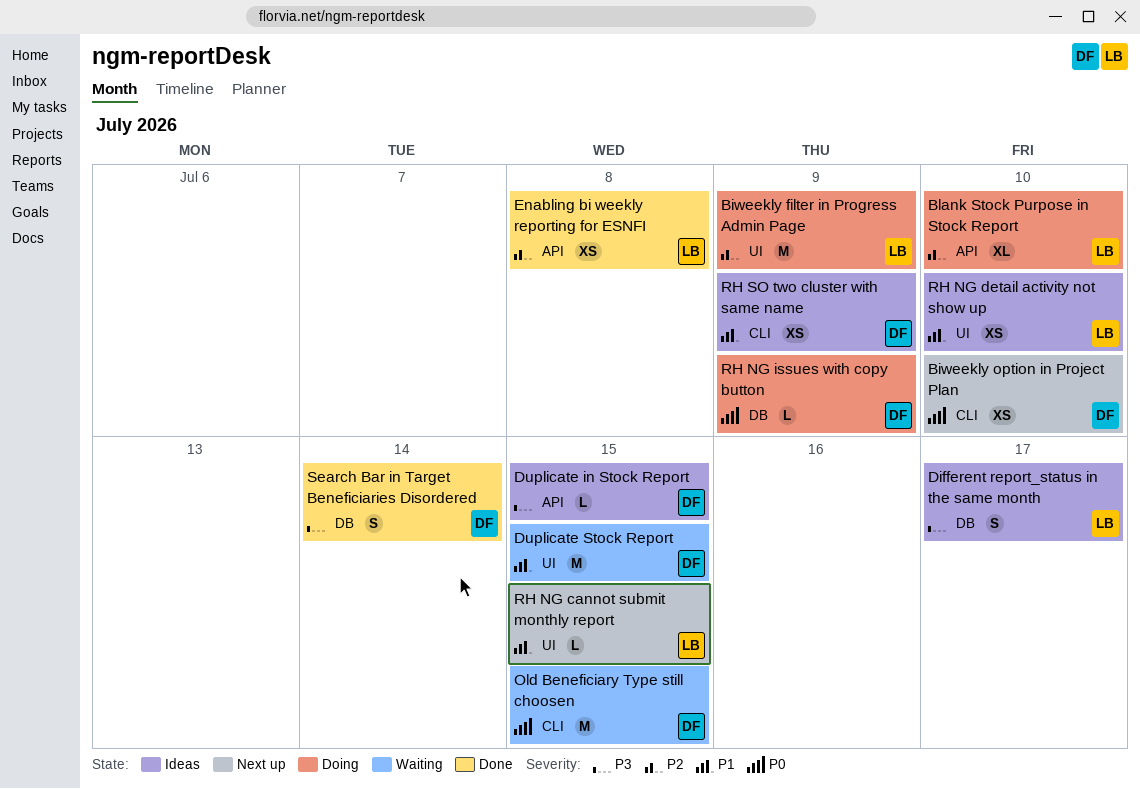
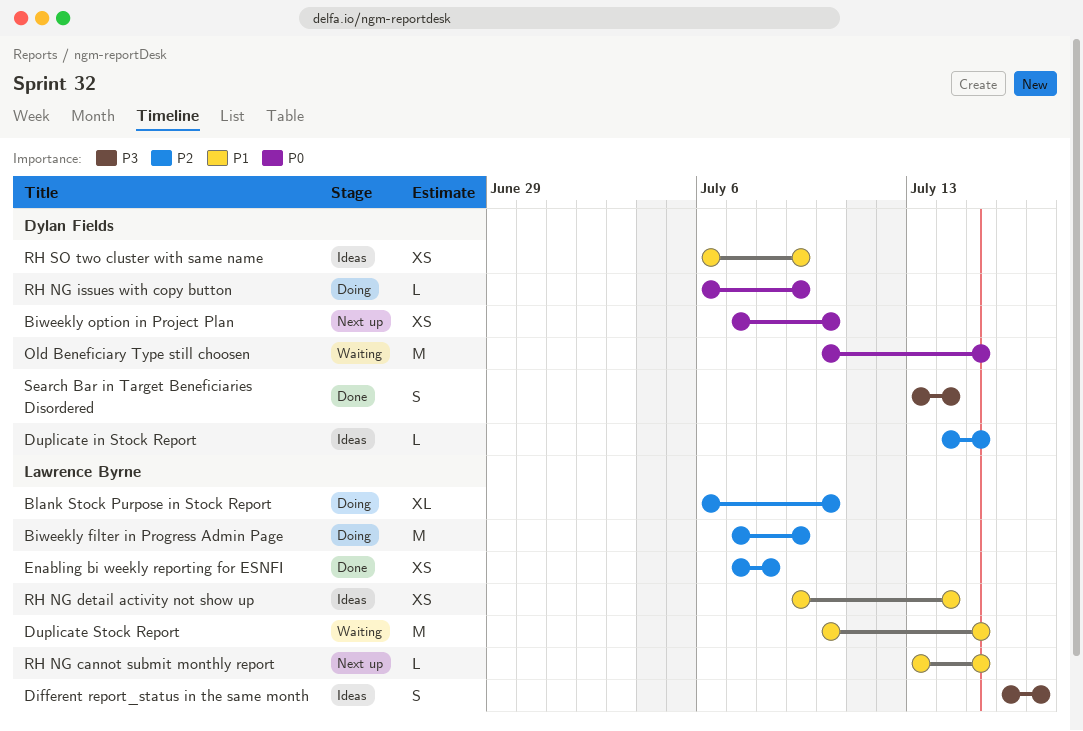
Duplicate in Stock Report, priority: P3 -> P2
Duplicate Stock Report, owner: Dylan Fields -> Lawrence Byrne
RH NG detail activity not show up, due: Jul 10 -> Jul 14

